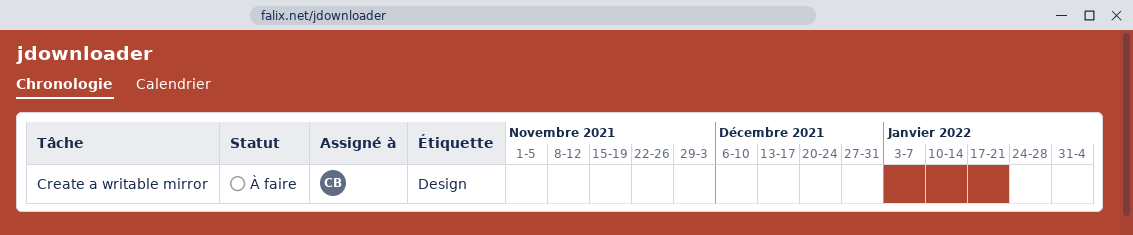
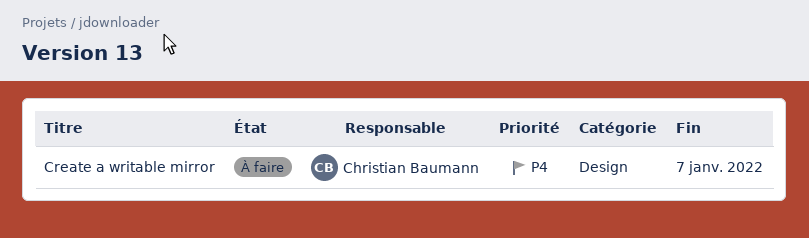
Create a writable mirror, due: Jan 21 -> Jan 7

